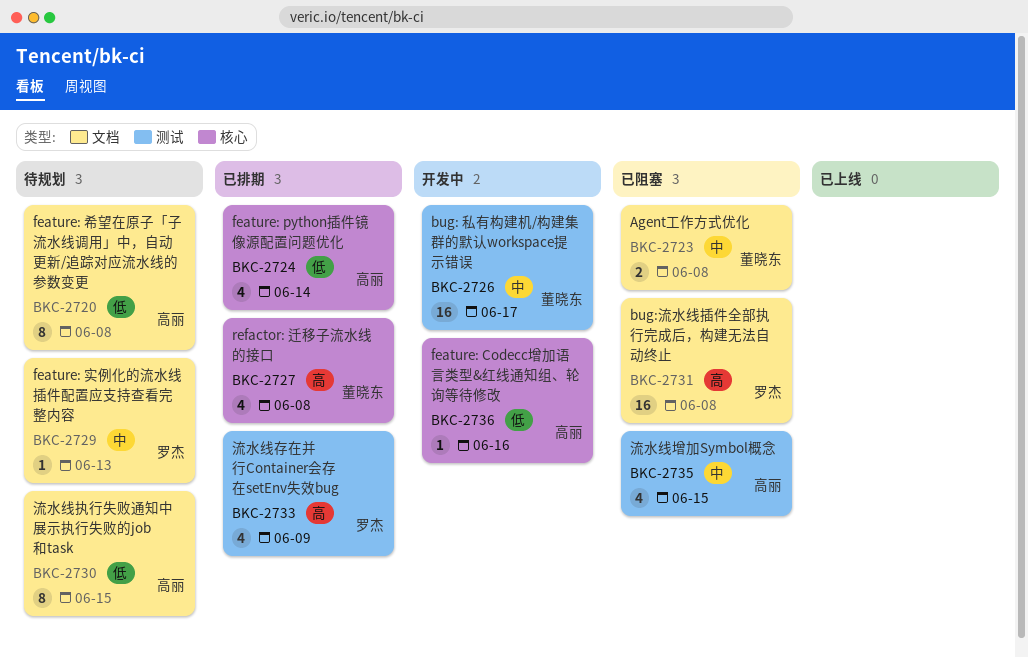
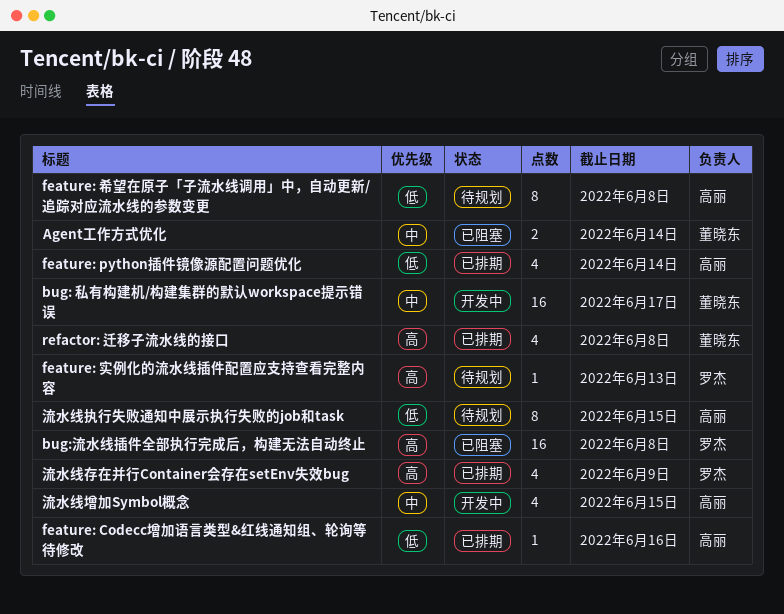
Agent工作方式优化, due: Jun 8 -> Jun 14
feature: Codecc增加语言类型&红线通知组、轮询等待修改, status: 开发中 -> 已排期
feature: 实例化的流水线插件配置应支持查看完整内容, priority: 中 -> 高
流水线增加Symbol概念, status: 已阻塞 -> 开发中

